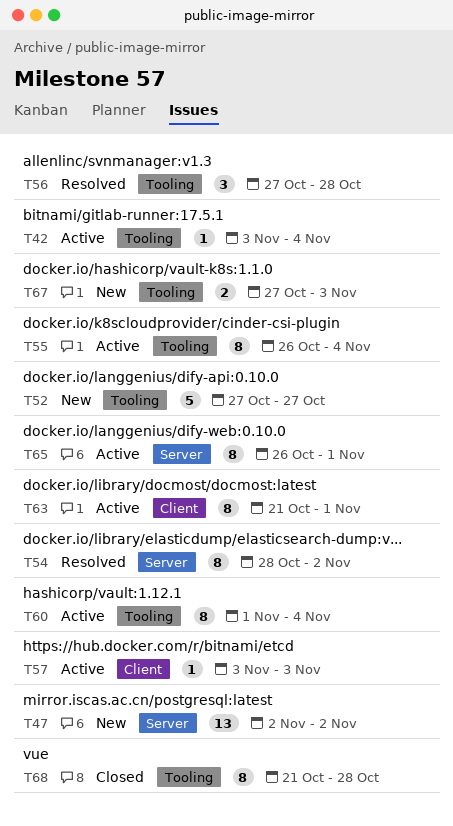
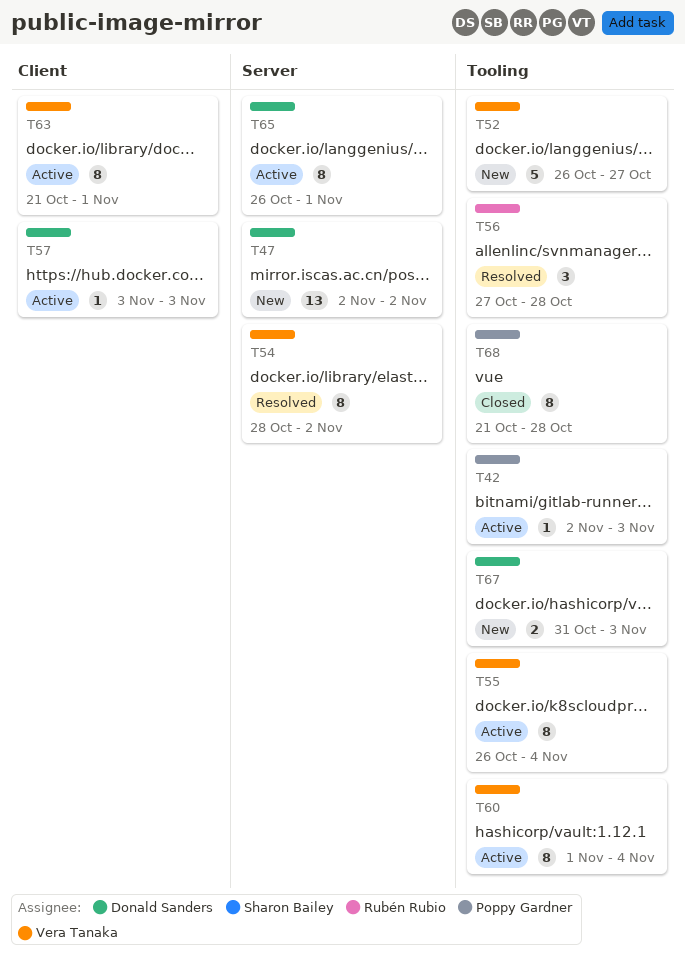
T42, start: Nov 3 -> Nov 2
T42, due: Nov 4 -> Nov 3
T52, start: Oct 27 -> Oct 26
T67, start: Oct 27 -> Oct 31

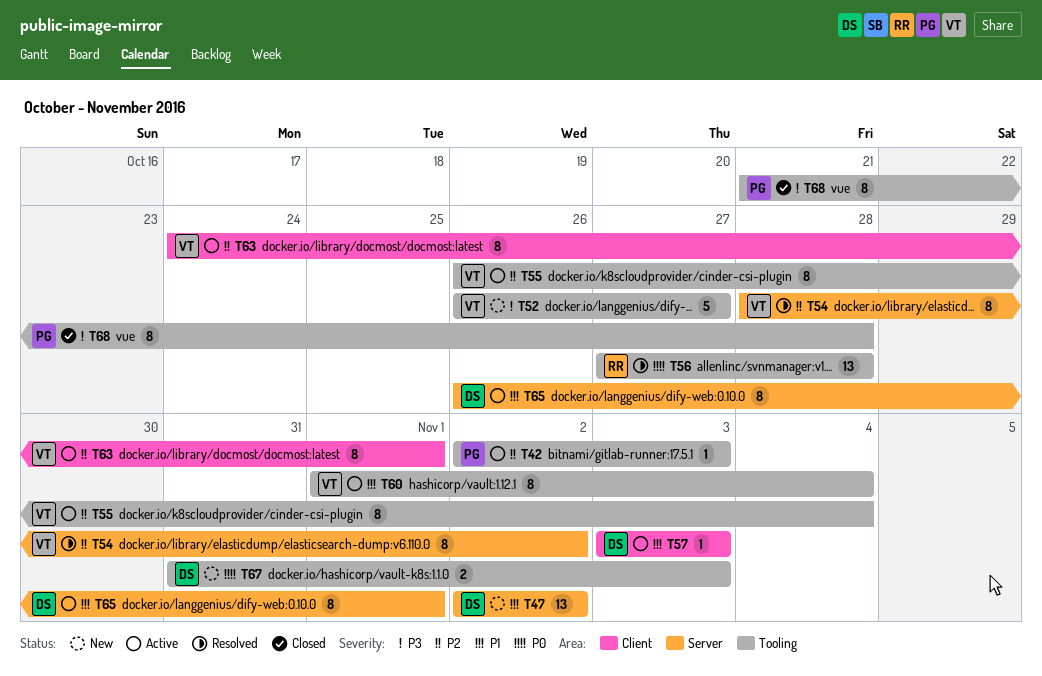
T56, estimate: 3 -> 13
T63, start: Oct 21 -> Oct 24

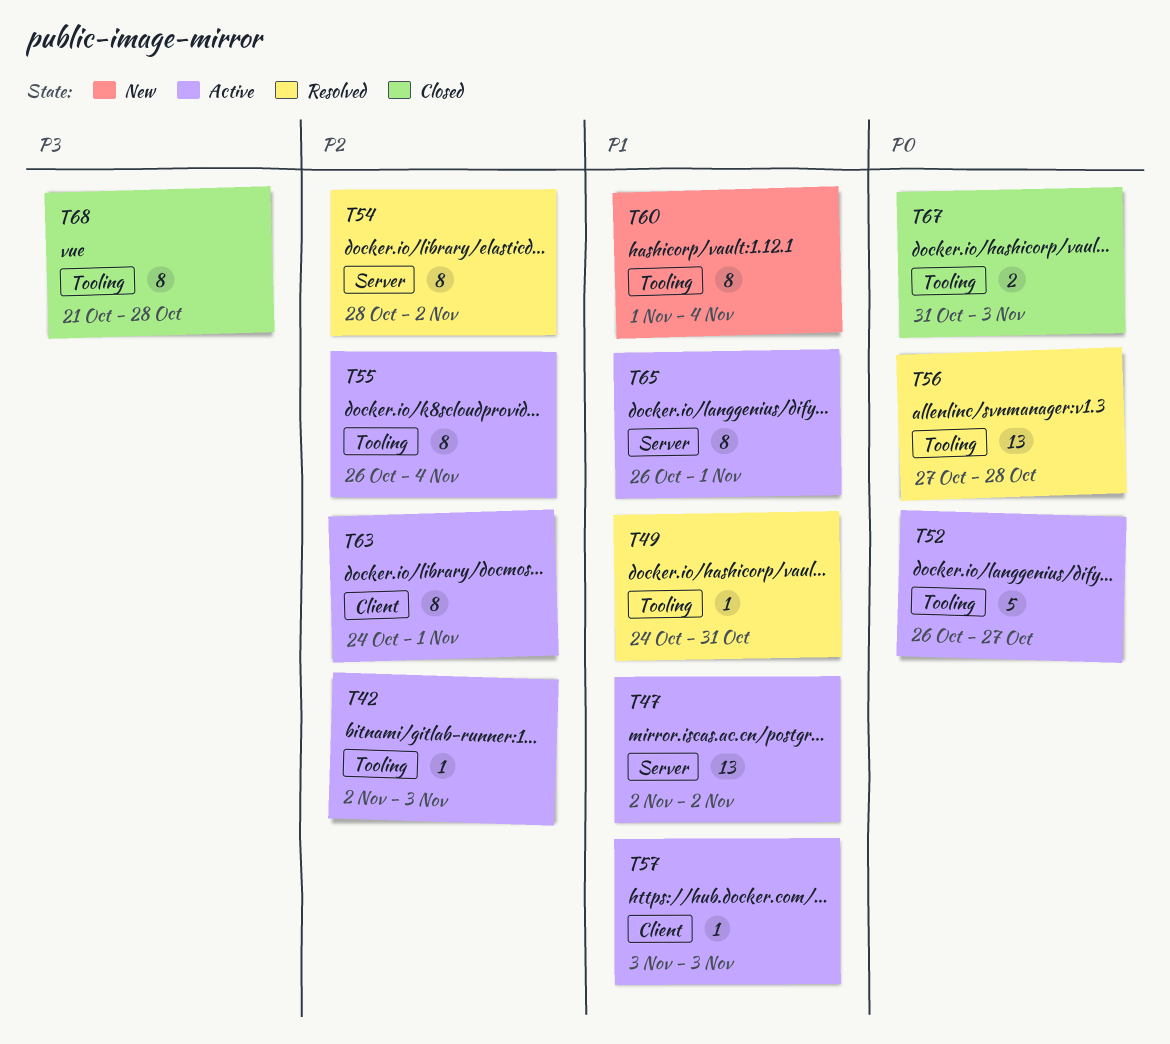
T47, status: New -> Active
T49: none -> present
T52, status: New -> Active
T52, priority: P3 -> P0
T60, status: Active -> New
T67, status: New -> Closed

